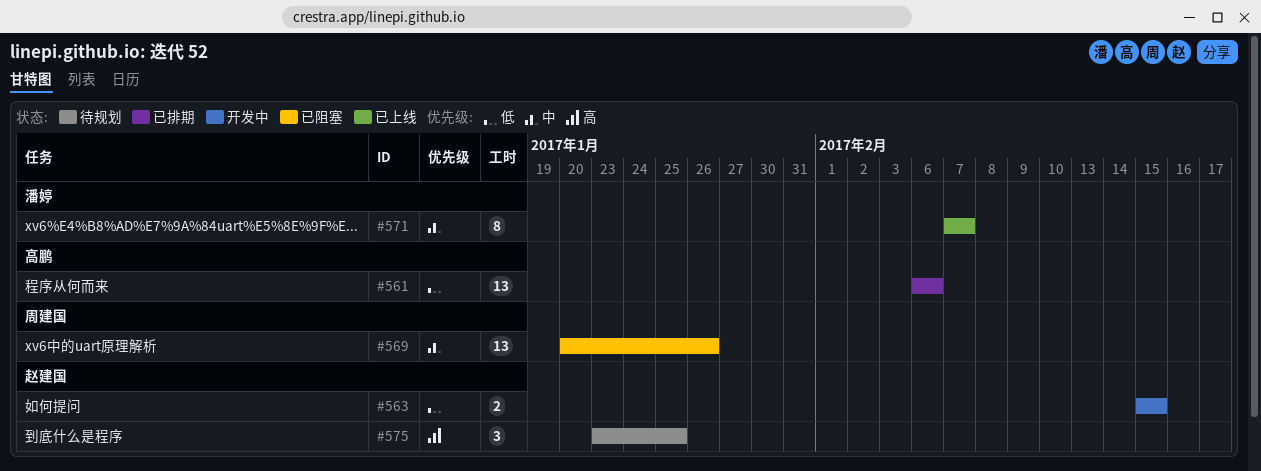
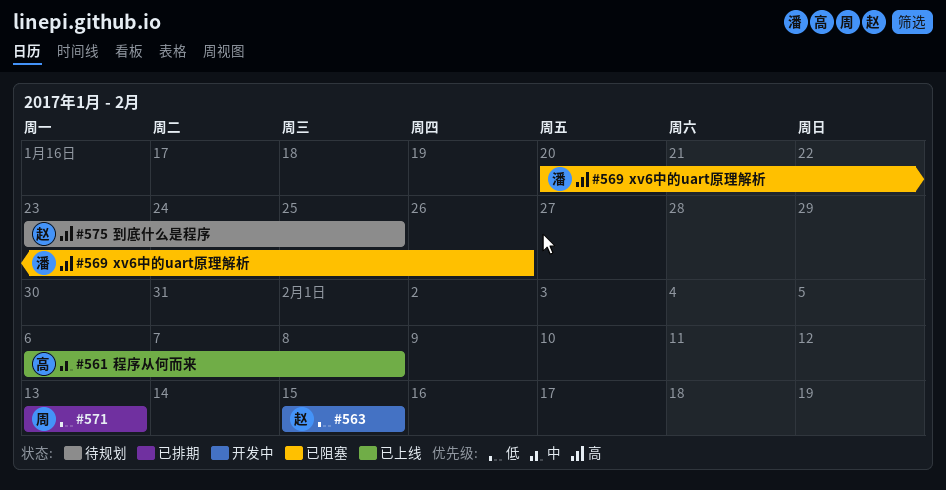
#561, status: 已排期 -> 已上线
#561, priority: 低 -> 中
#561, due: Feb 6 -> Feb 8
#569, owner: 周建国 -> 潘婷
#569, priority: 中 -> 高
#571, status: 已上线 -> 已排期
#571, owner: 潘婷 -> 周建国
#571, priority: 中 -> 低
#571, start: Feb 7 -> Feb 13
#571, due: Feb 7 -> Feb 13

